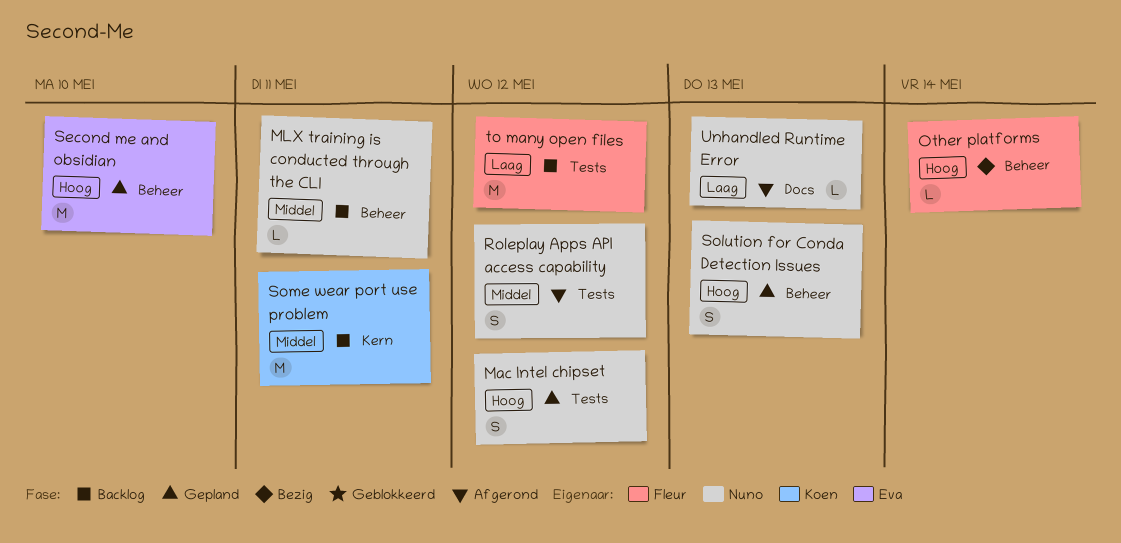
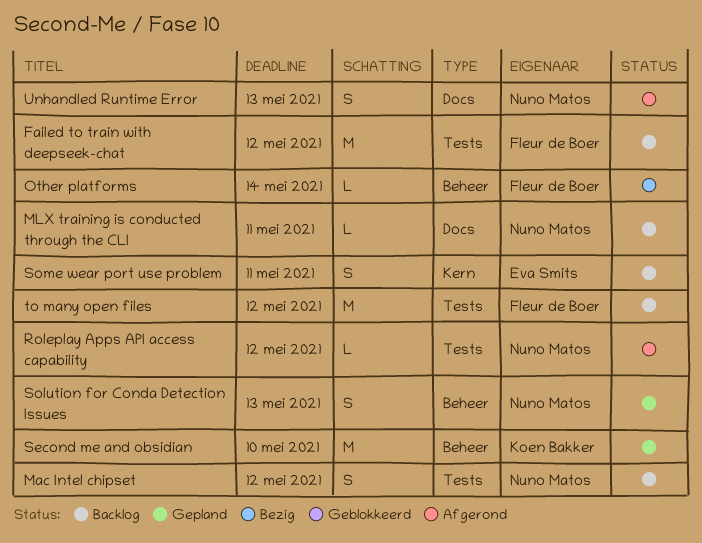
Failed to train with deepseek-chat: none -> present
Mac Intel chipset, status: Gepland -> Backlog
MLX training is conducted through the CLI, label: Beheer -> Docs
Roleplay Apps API access capability, estimate: S -> L
Second me and obsidian, owner: Eva Smits -> Koen Bakker
Some wear port use problem, owner: Koen Bakker -> Eva Smits
Some wear port use problem, estimate: M -> S
Unhandled Runtime Error, estimate: L -> S

